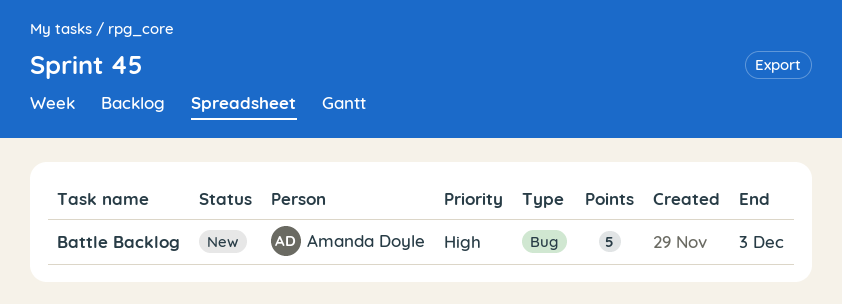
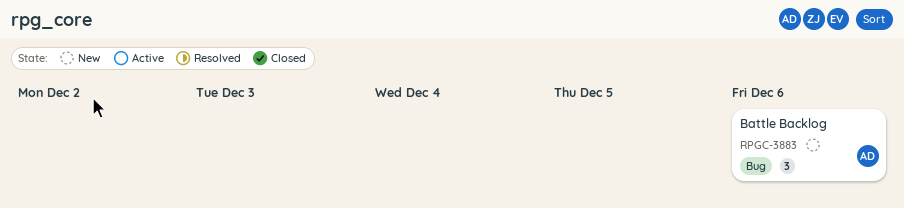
Battle Backlog, estimate: 5 -> 3
Battle Backlog, due: Dec 3 -> Dec 6

